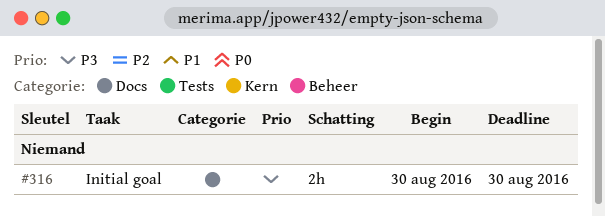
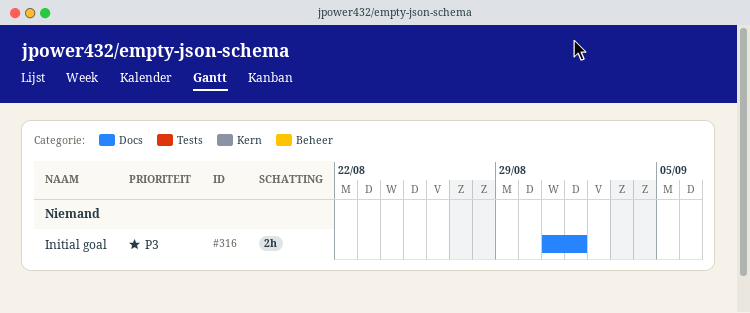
#316, start: Aug 30 -> Aug 31
#316, due: Aug 30 -> Sep 1

